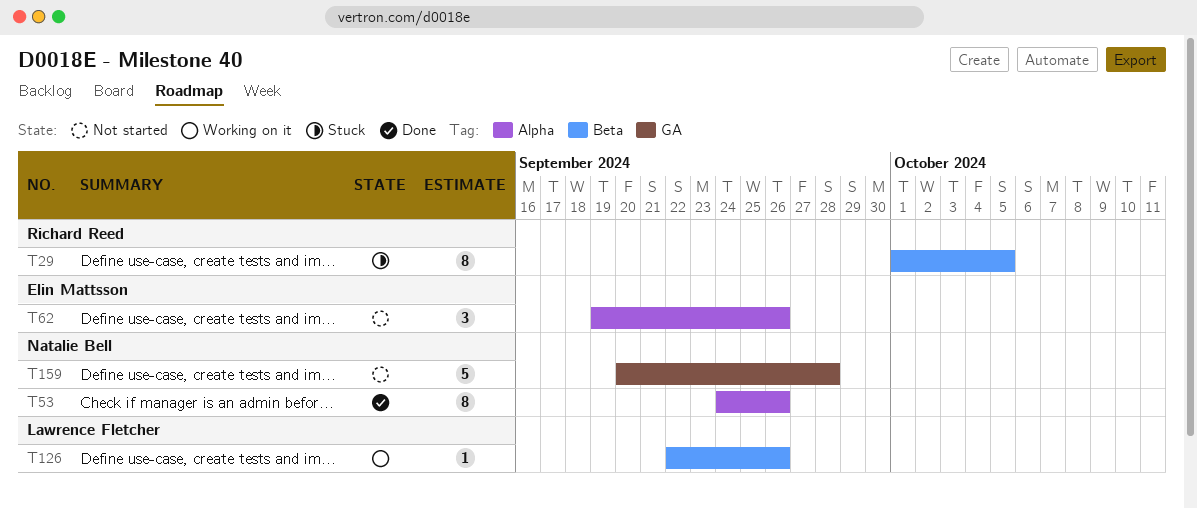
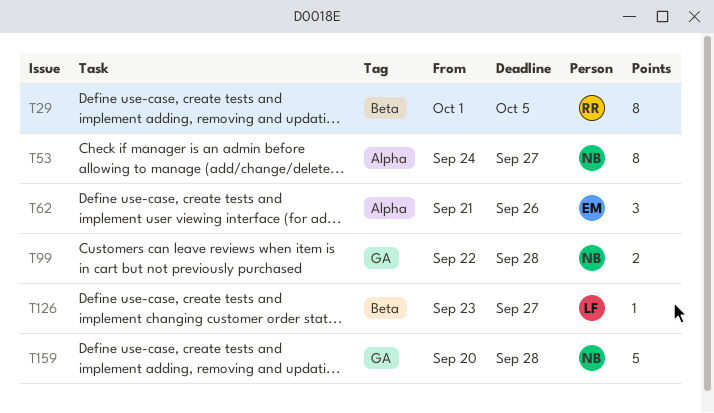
T53, due: Sep 26 -> Sep 27
T62, start: Sep 19 -> Sep 21
T99: none -> present
T126, start: Sep 22 -> Sep 23
T126, due: Sep 26 -> Sep 27

